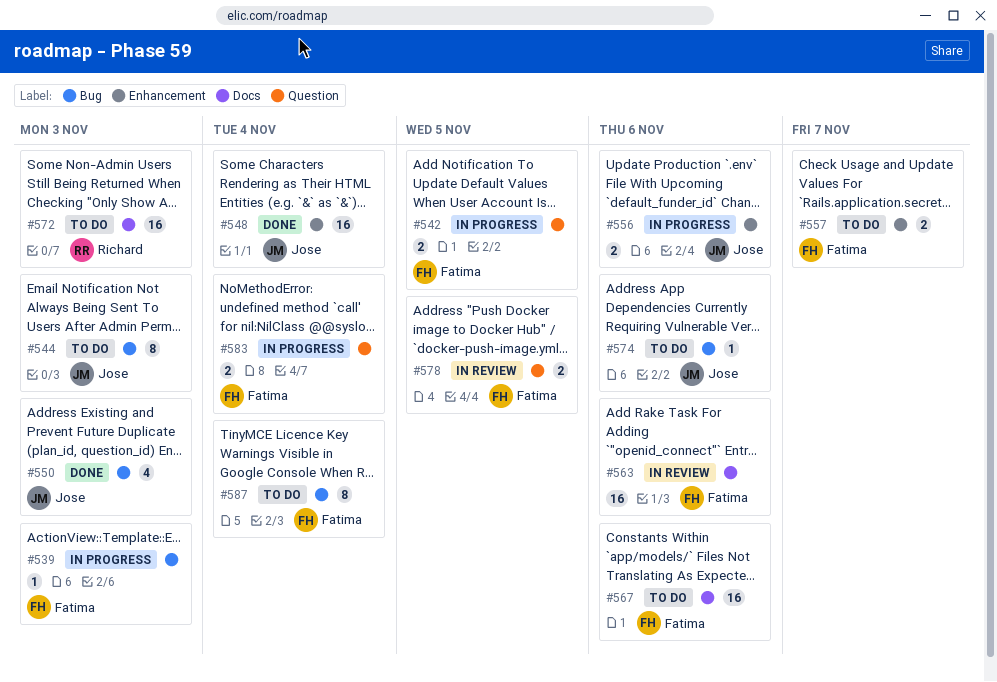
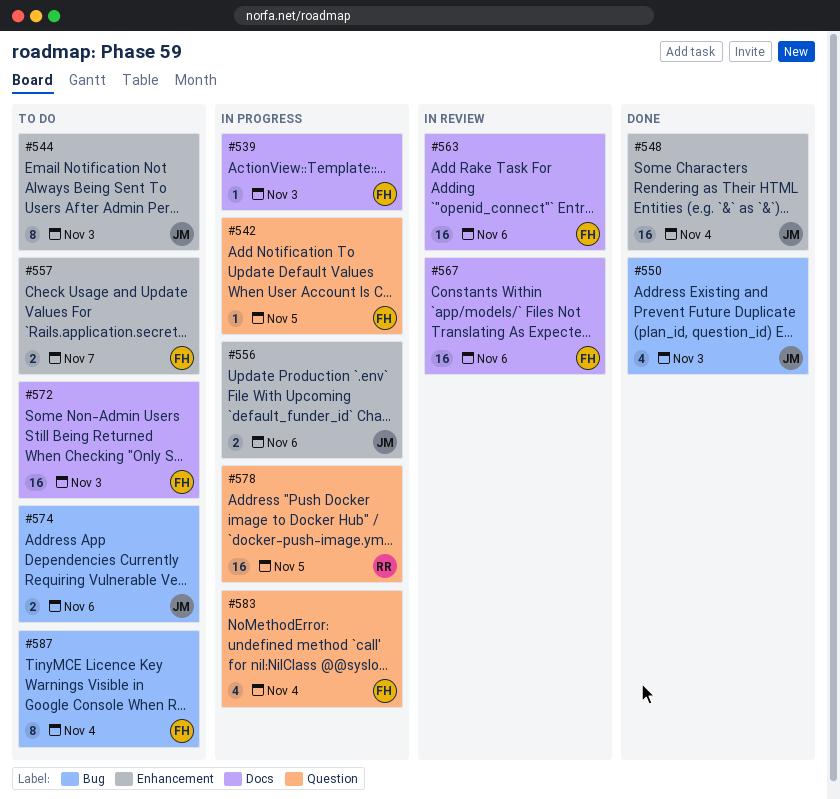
#539, label: Bug -> Docs
#542, estimate: 2 -> 1
#544, label: Bug -> Enhancement
#567, status: To do -> In review
#572, owner: Richard -> Fatima
#574, estimate: 1 -> 2
#578, status: In review -> In progress
#578, owner: Fatima -> Richard
#578, estimate: 2 -> 16
#583, estimate: 2 -> 4

